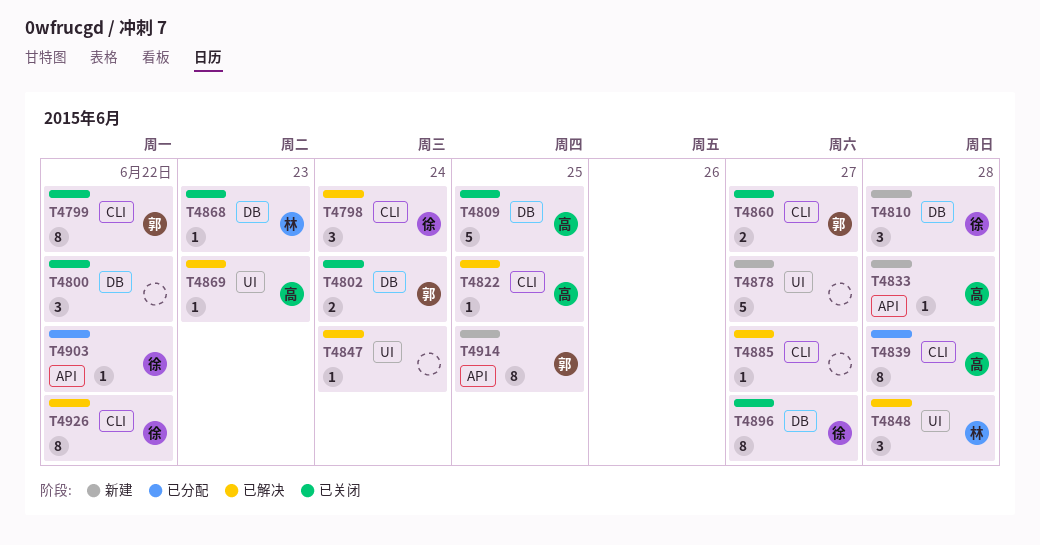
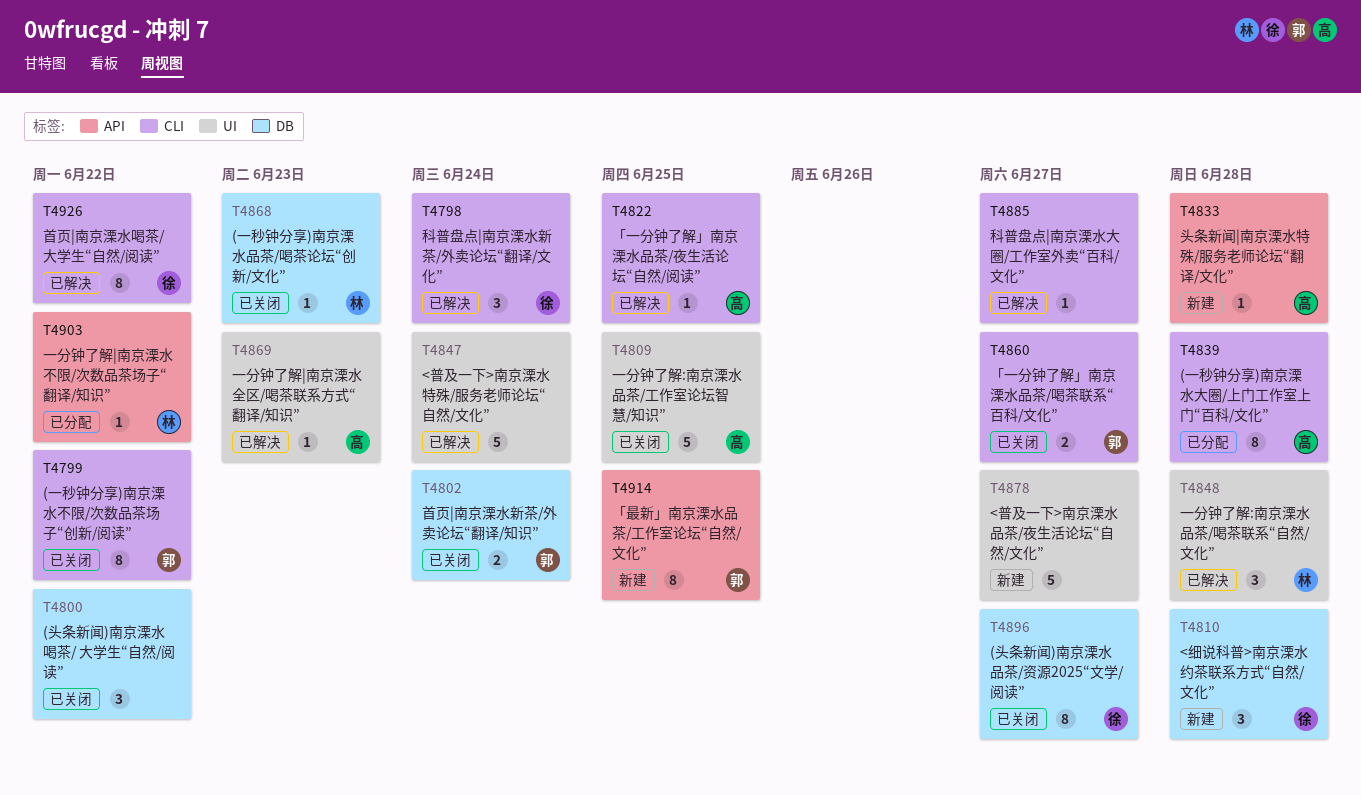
T4809, label: DB -> UI
T4847, estimate: 1 -> 5
T4903, owner: 徐 -> 林

